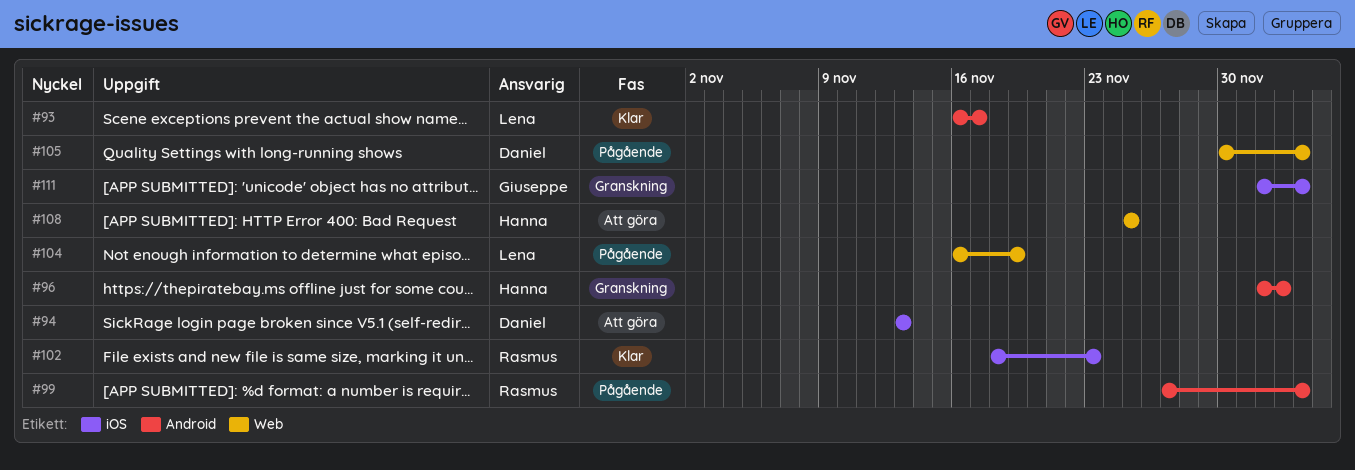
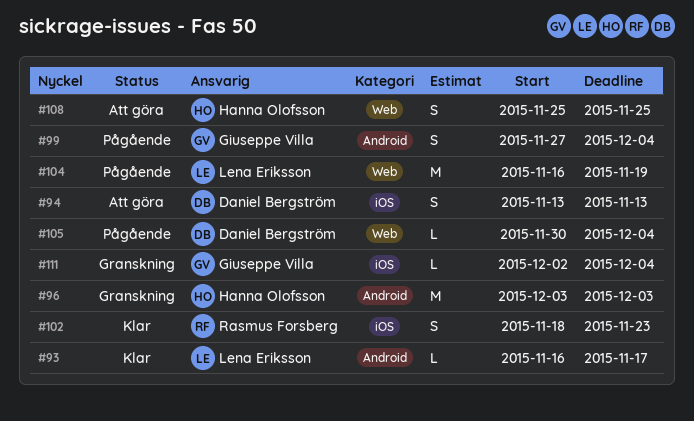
#96, start: Dec 2 -> Dec 3
#99, owner: Rasmus Forsberg -> Giuseppe Villa

